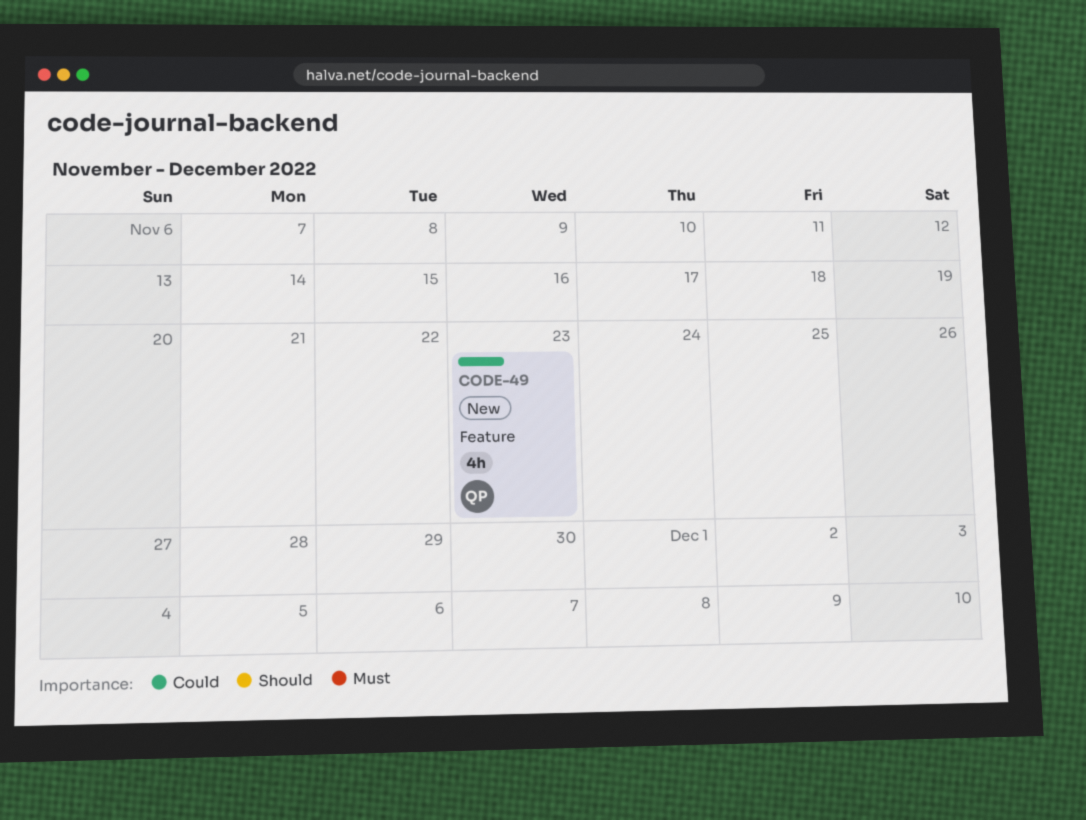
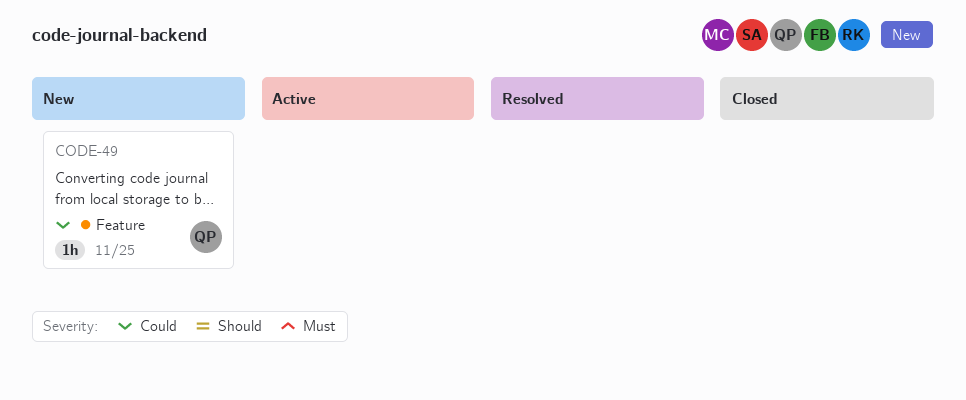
CODE-49, estimate: 4h -> 1h
CODE-49, due: Nov 23 -> Nov 25

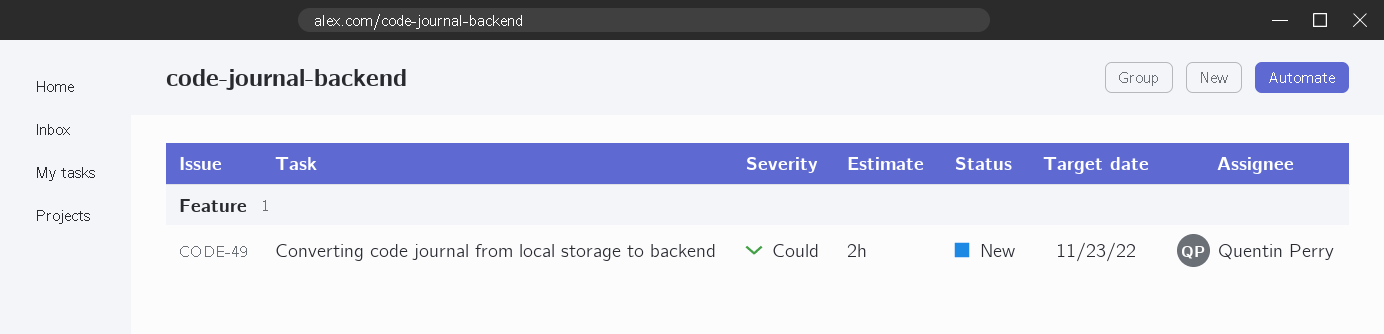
CODE-49, estimate: 1h -> 2h
CODE-49, due: Nov 25 -> Nov 23

